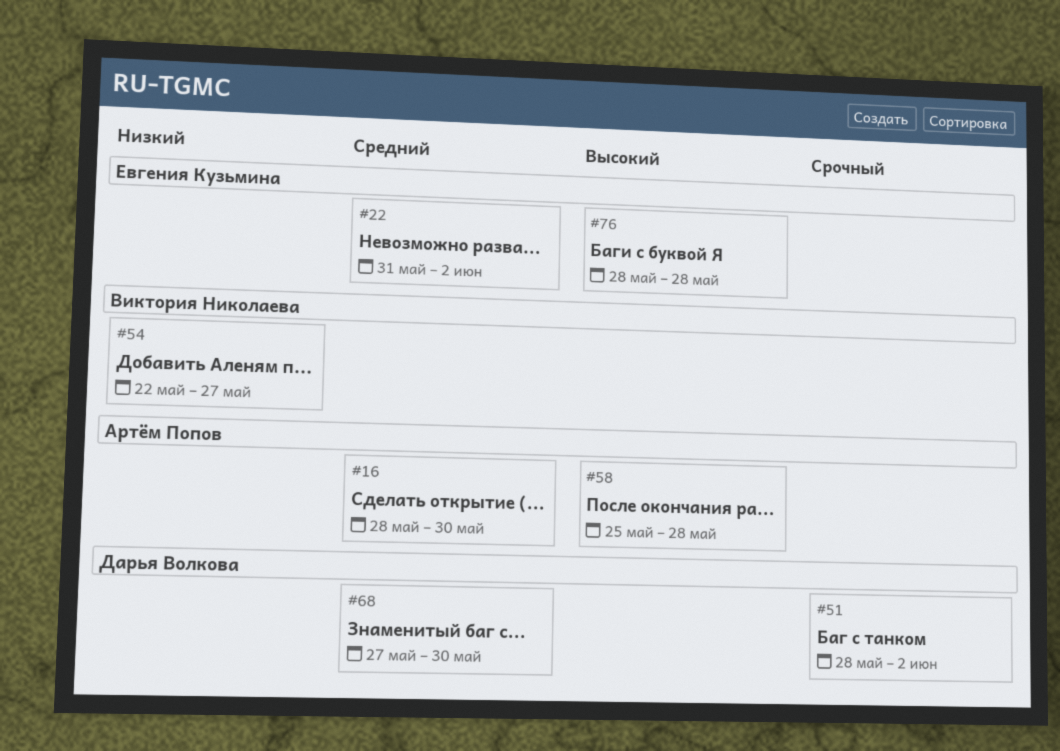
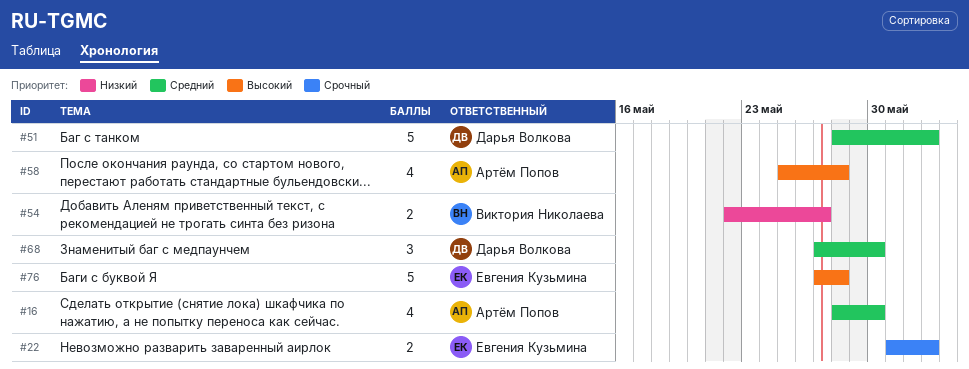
#22, priority: Средний -> Срочный
#51, priority: Срочный -> Средний
#76, start: May 28 -> May 27

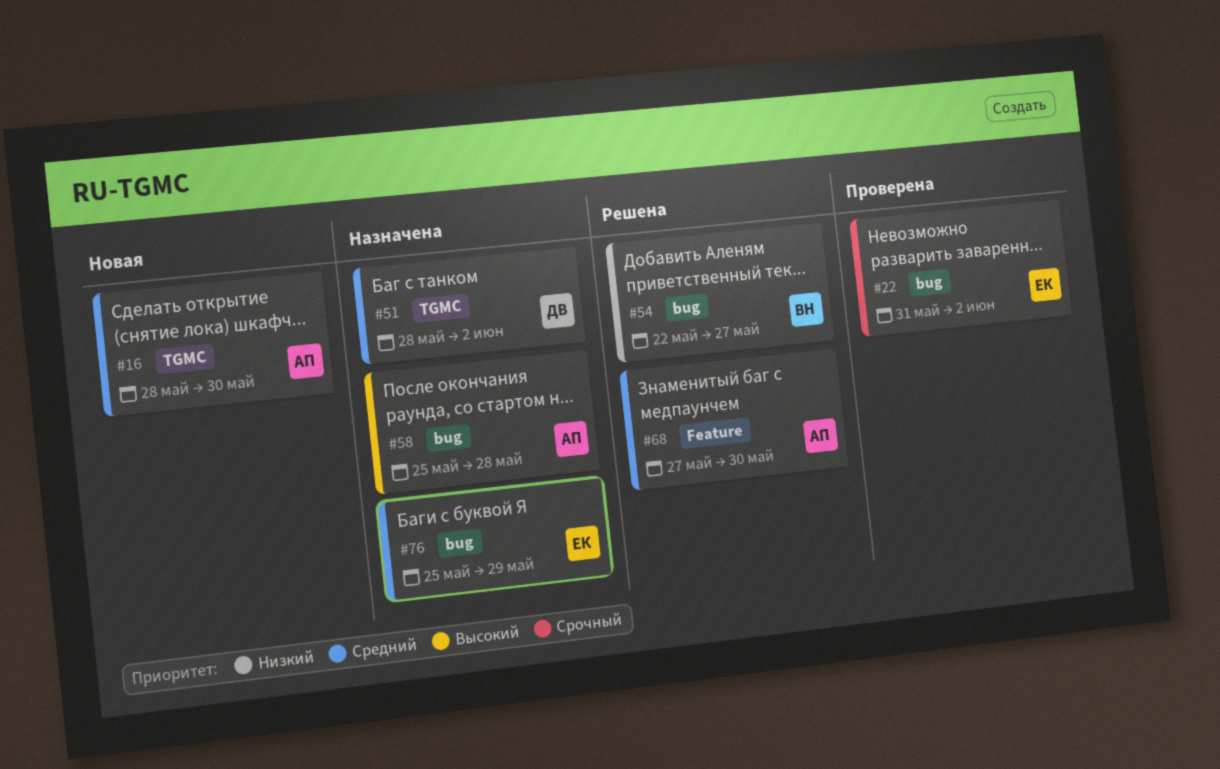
#68, owner: Дарья Волкова -> Артём Попов
#76, priority: Высокий -> Средний
#76, start: May 27 -> May 25
#76, due: May 28 -> May 29

